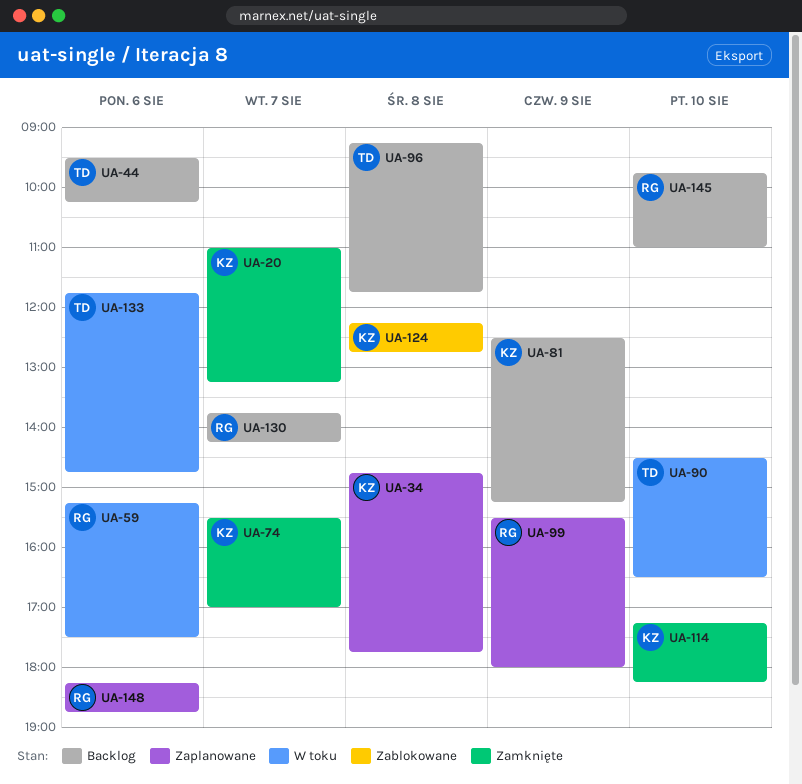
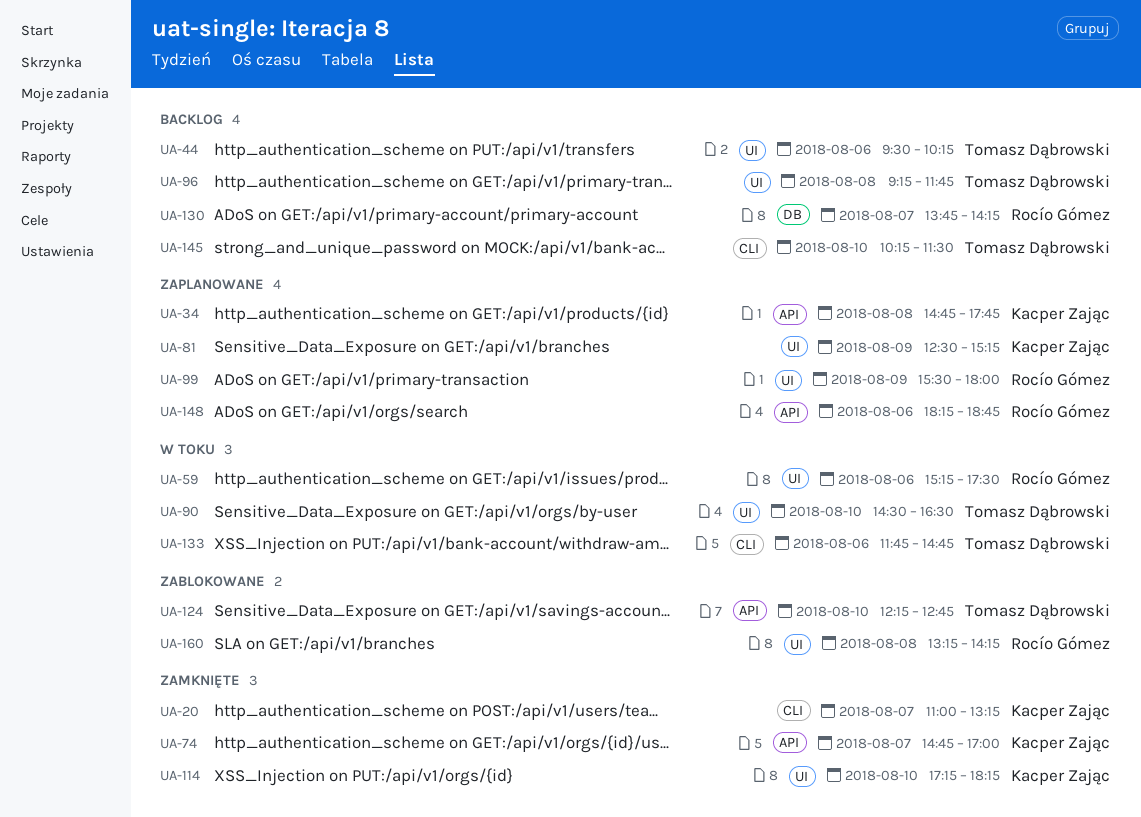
UA-74, begins: 15:30 -> 14:45
UA-81, status: Backlog -> Zaplanowane
UA-124, owner: Kacper Zając -> Tomasz Dąbrowski
UA-124, day: Aug 8 -> Aug 10
UA-145, owner: Rocío Gómez -> Tomasz Dąbrowski
UA-145, begins: 09:45 -> 10:15
UA-145, ends: 11:00 -> 11:30
UA-160: none -> present

